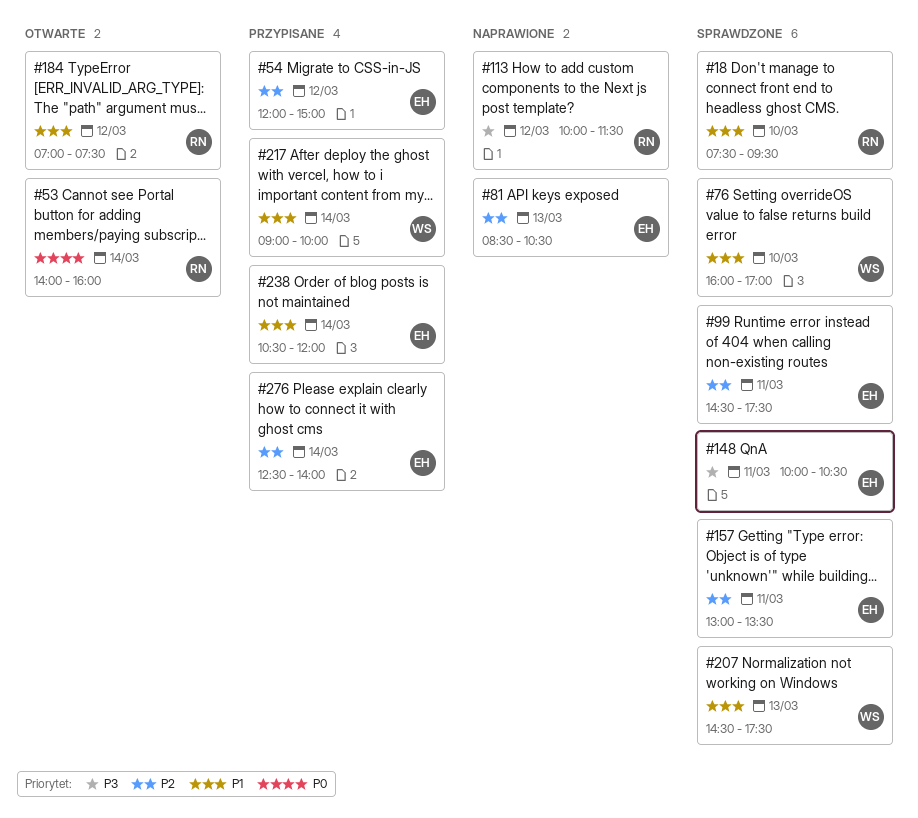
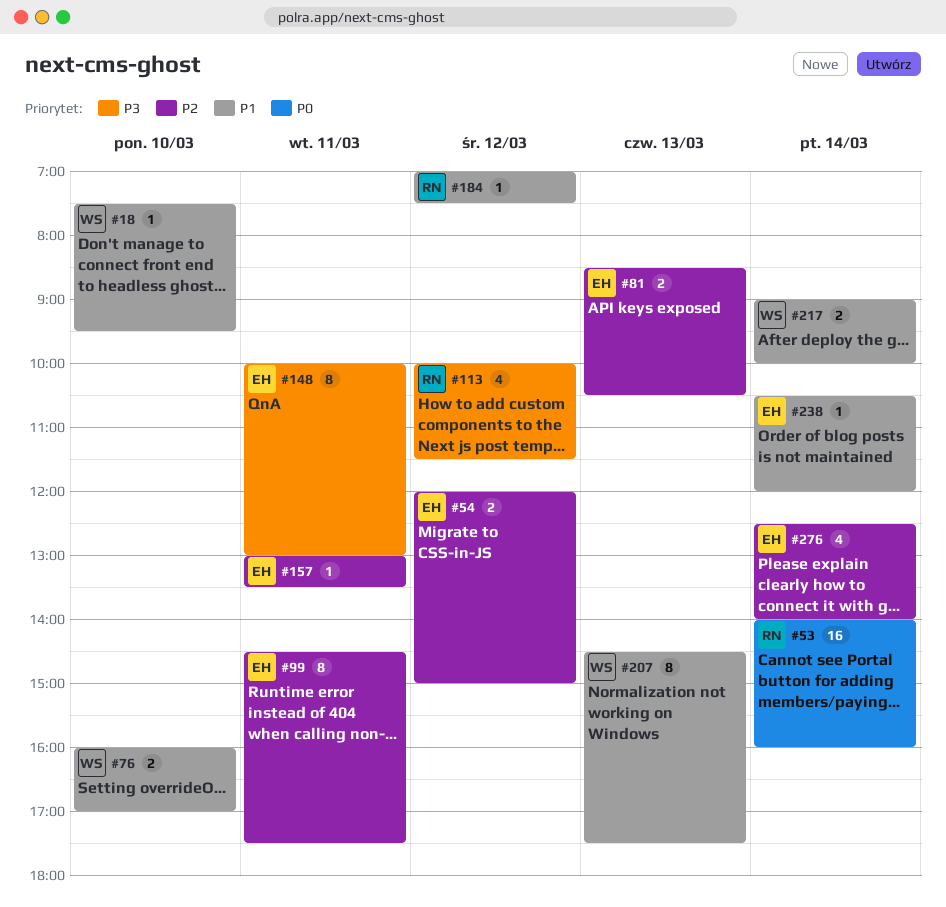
#18, owner: RN -> WS
#148, ends: 10:30 -> 13:00

